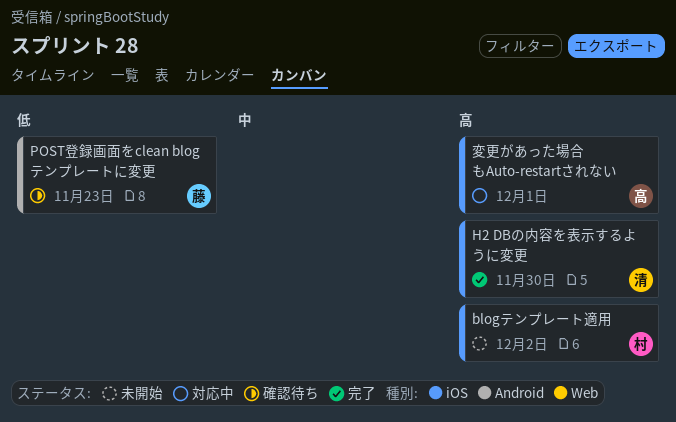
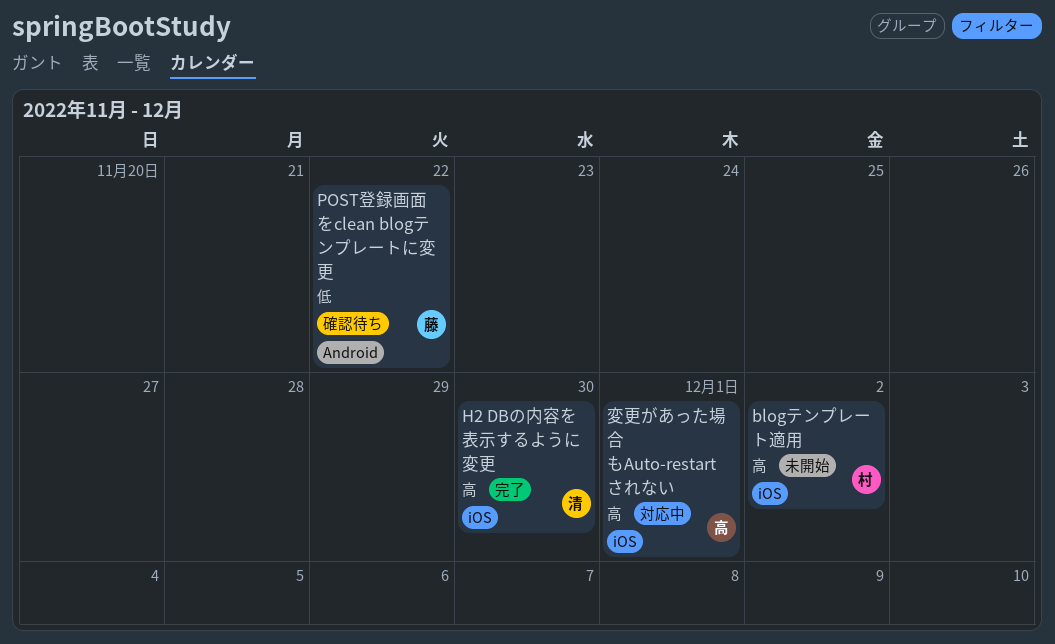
POST登録画面をclean blogテンプレートに変更, due: Nov 23 -> Nov 22

